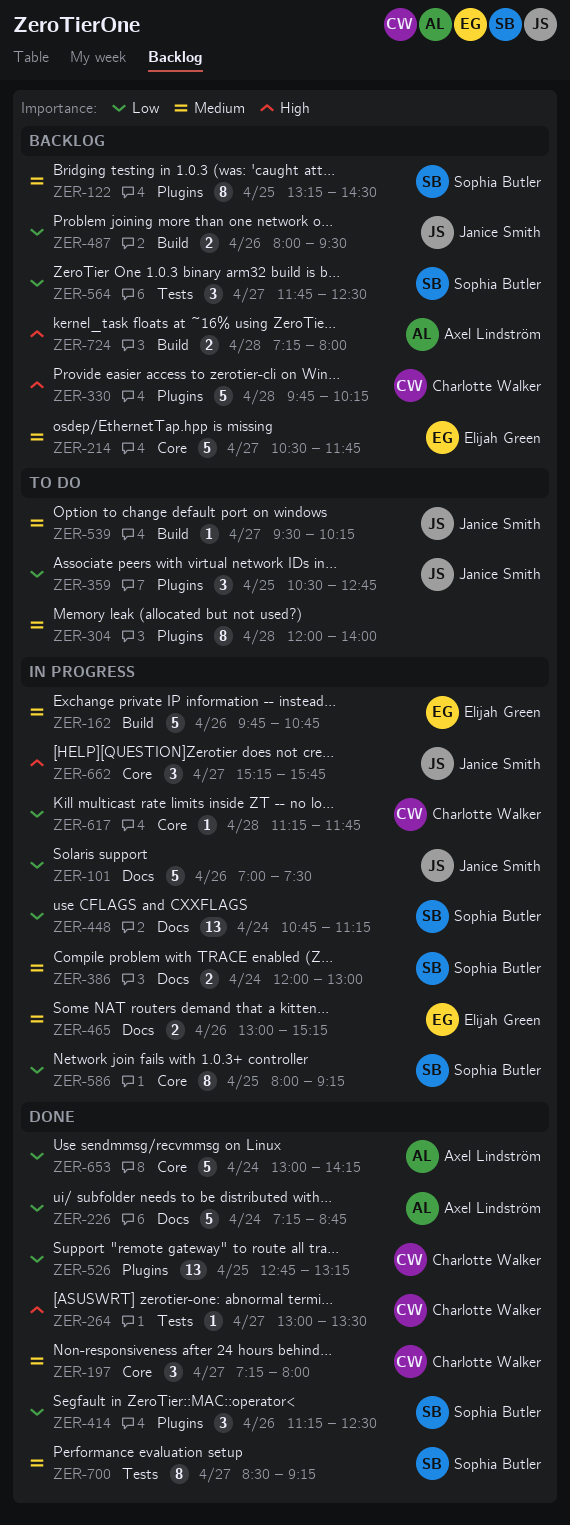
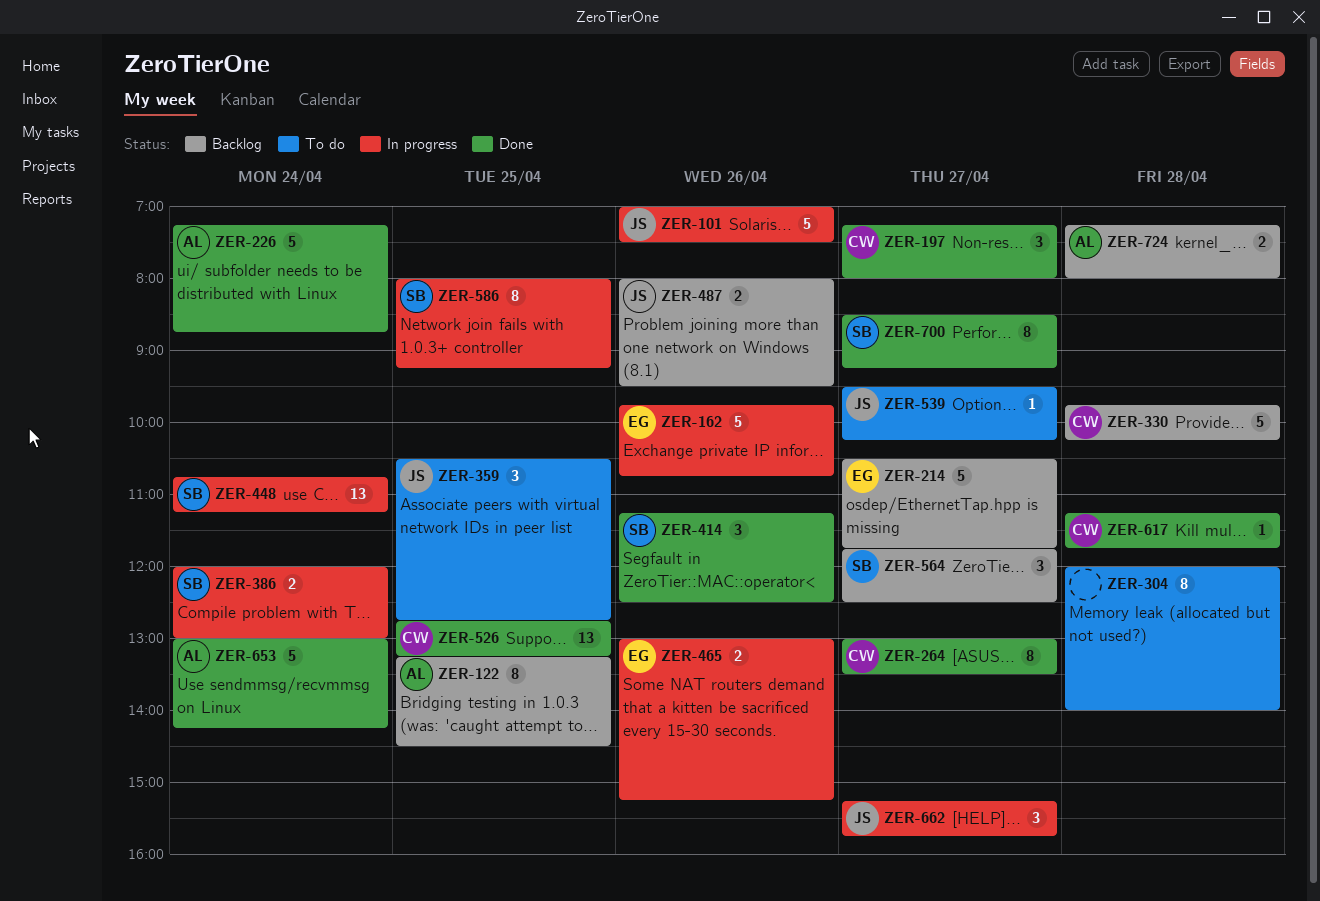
ZER-122, owner: Sophia Butler -> Axel Lindström
ZER-264, estimate: 1 -> 8
ZER-617, status: In progress -> Done

